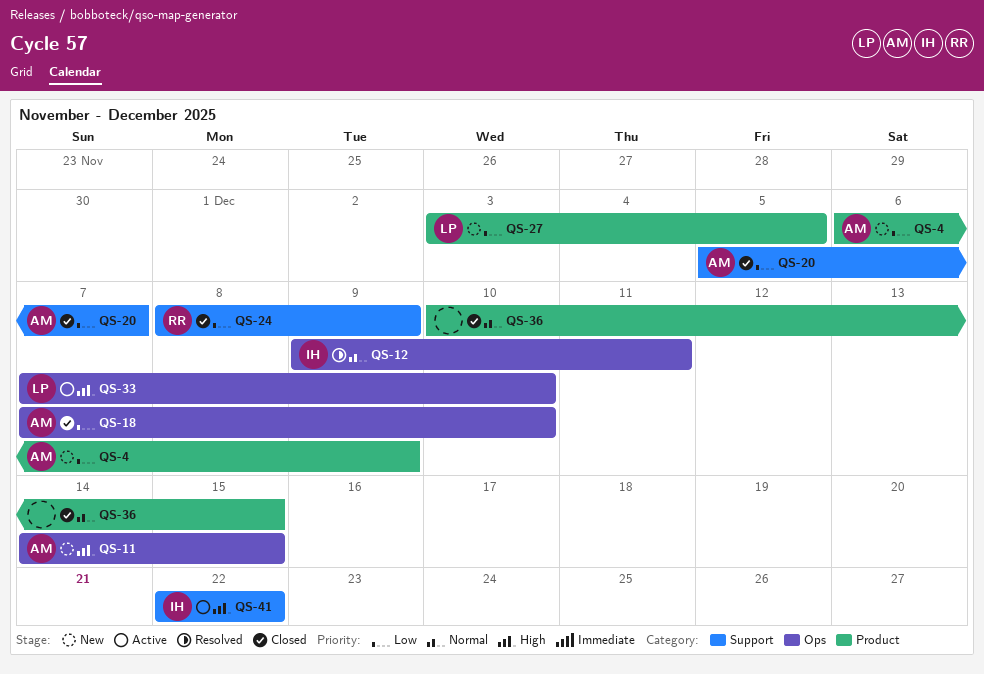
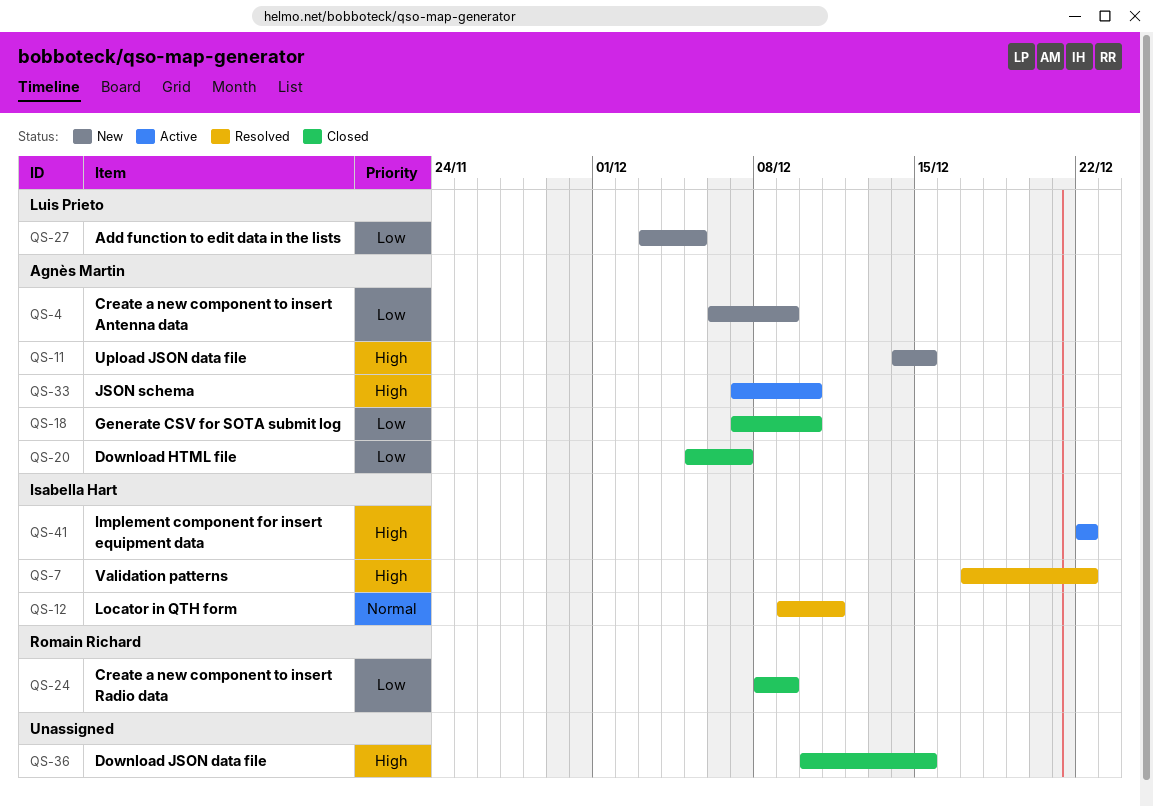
QS-7: none -> present
QS-33, owner: Luis Prieto -> Agnès Martin
QS-36, priority: Normal -> High

